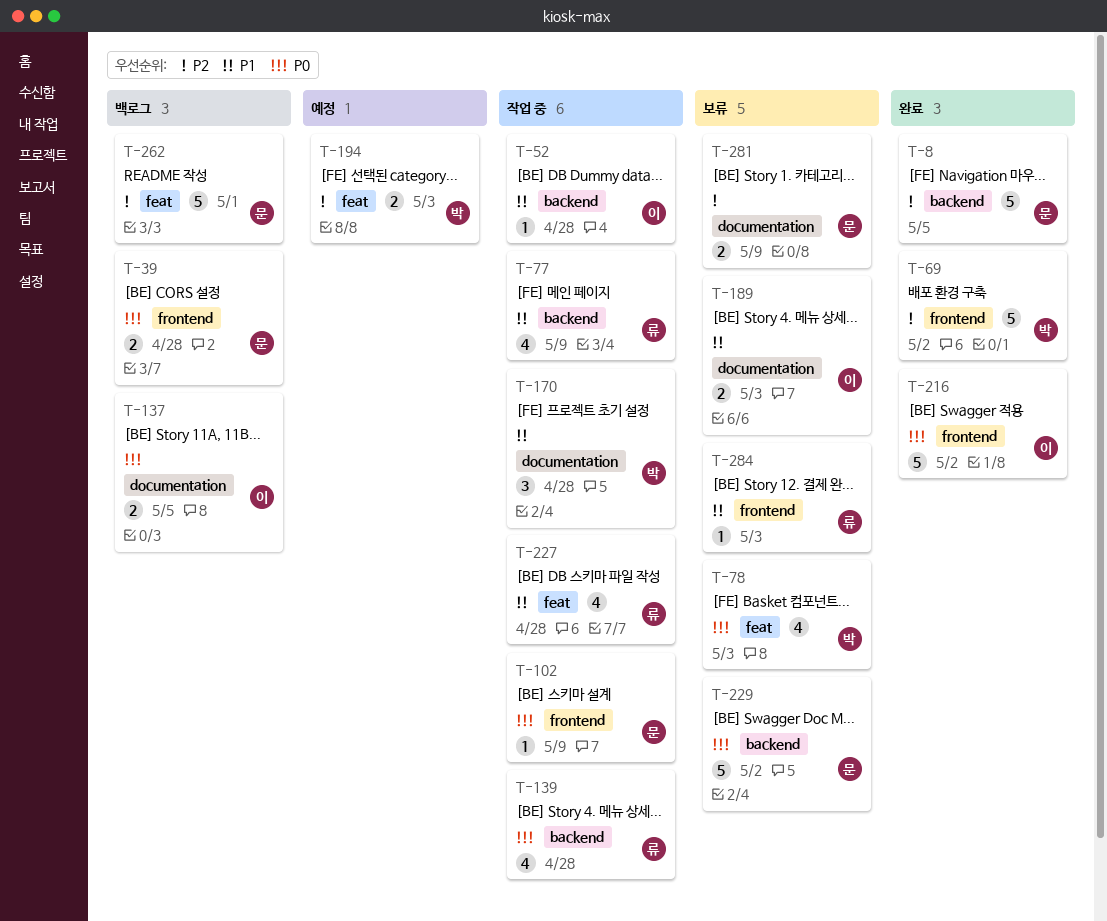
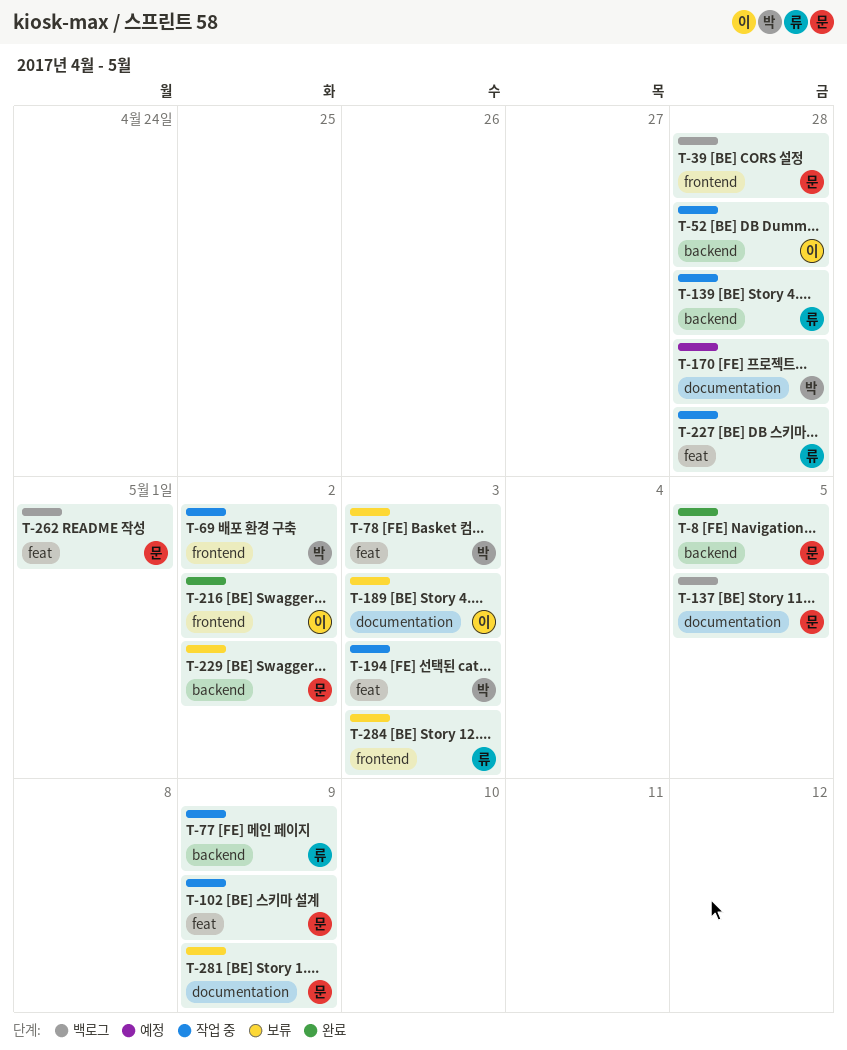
T-69, status: 완료 -> 작업 중
T-102, label: frontend -> feat
T-137, owner: 이 -> 문
T-170, status: 작업 중 -> 예정
T-194, status: 예정 -> 작업 중

